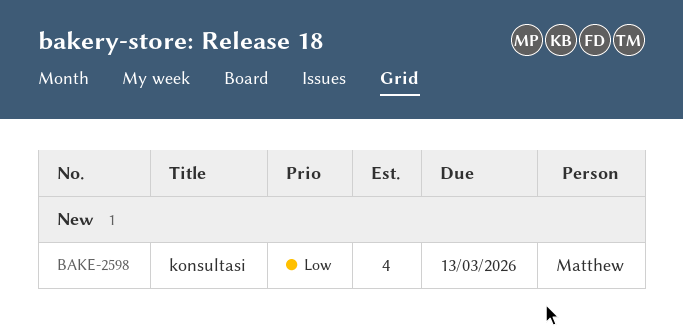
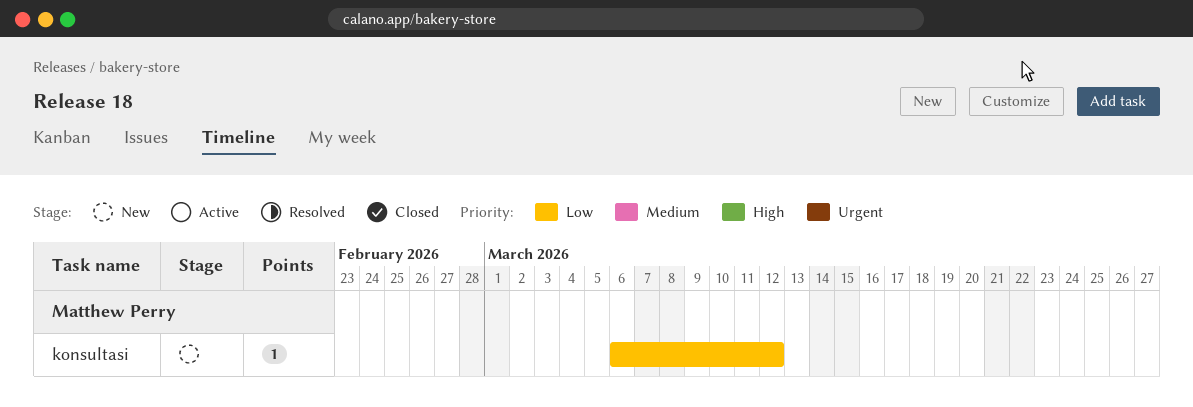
konsultasi, estimate: 4 -> 1
konsultasi, due: Mar 13 -> Mar 12

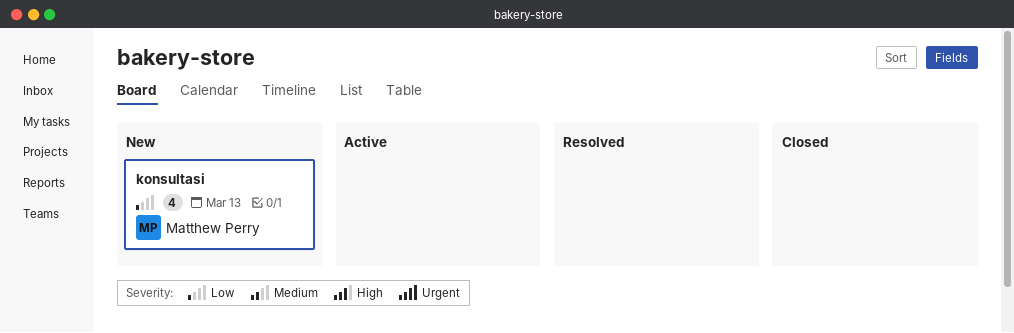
konsultasi, estimate: 1 -> 4
konsultasi, due: Mar 12 -> Mar 13

